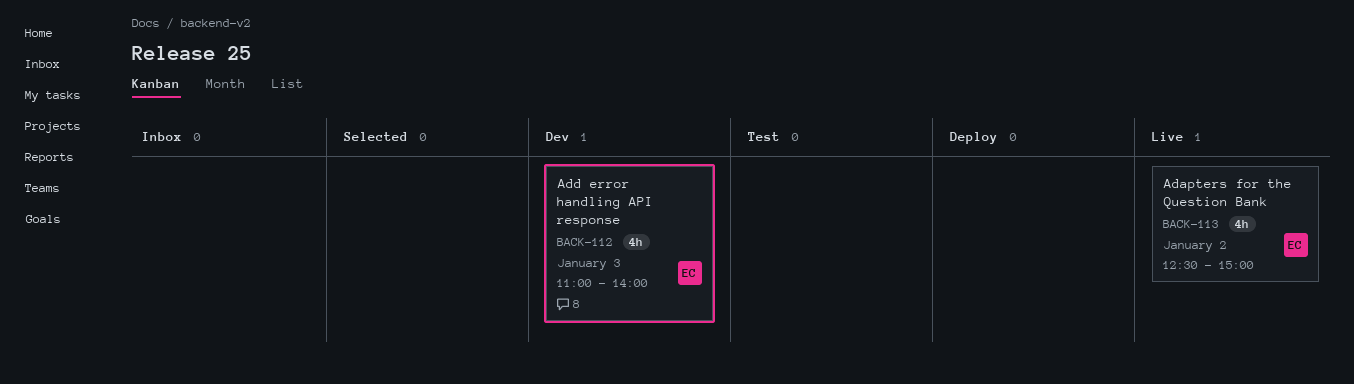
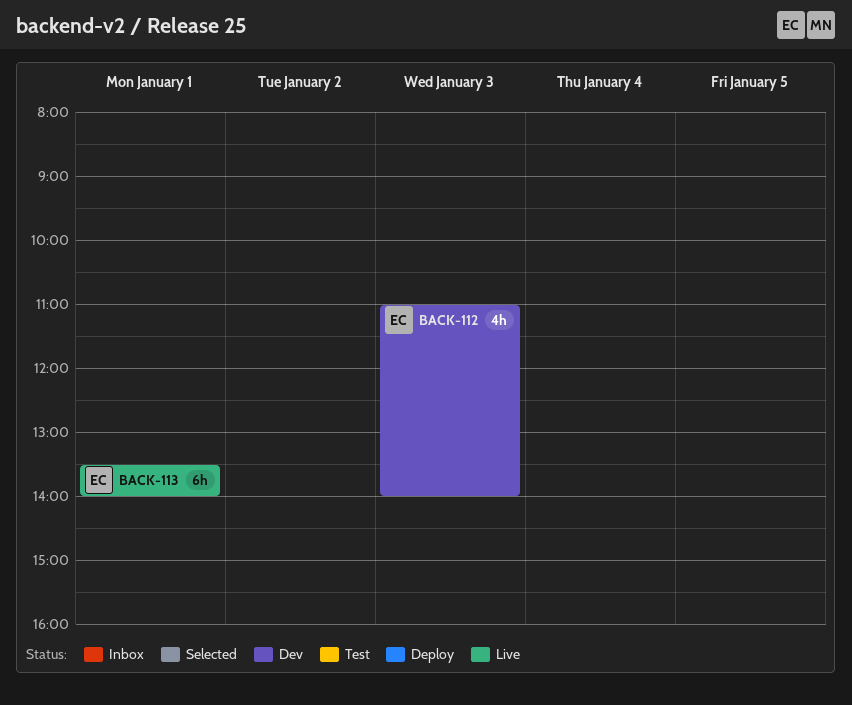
BACK-113, estimate: 4h -> 6h
BACK-113, day: Jan 2 -> Jan 1
BACK-113, begins: 12:30 -> 13:30
BACK-113, ends: 15:00 -> 14:00

